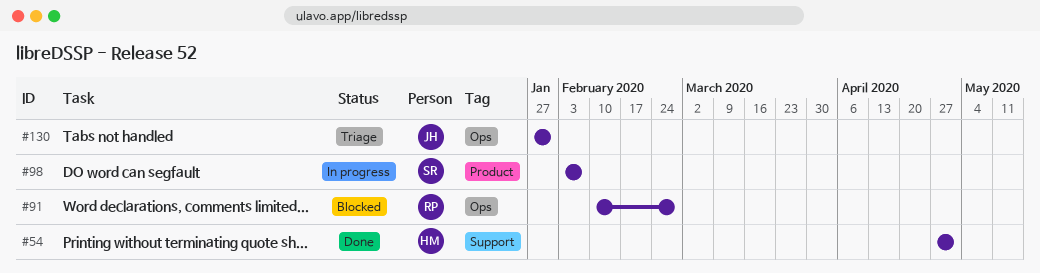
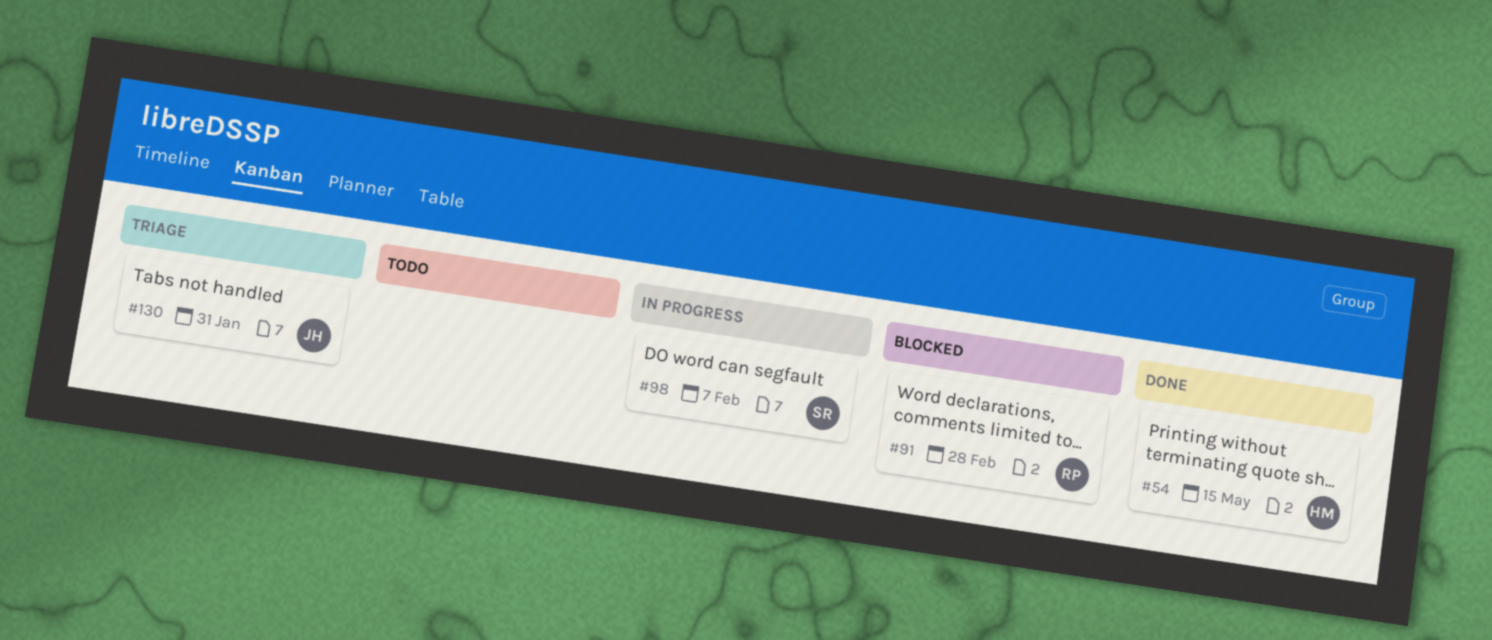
#54, due: May 1 -> May 15

